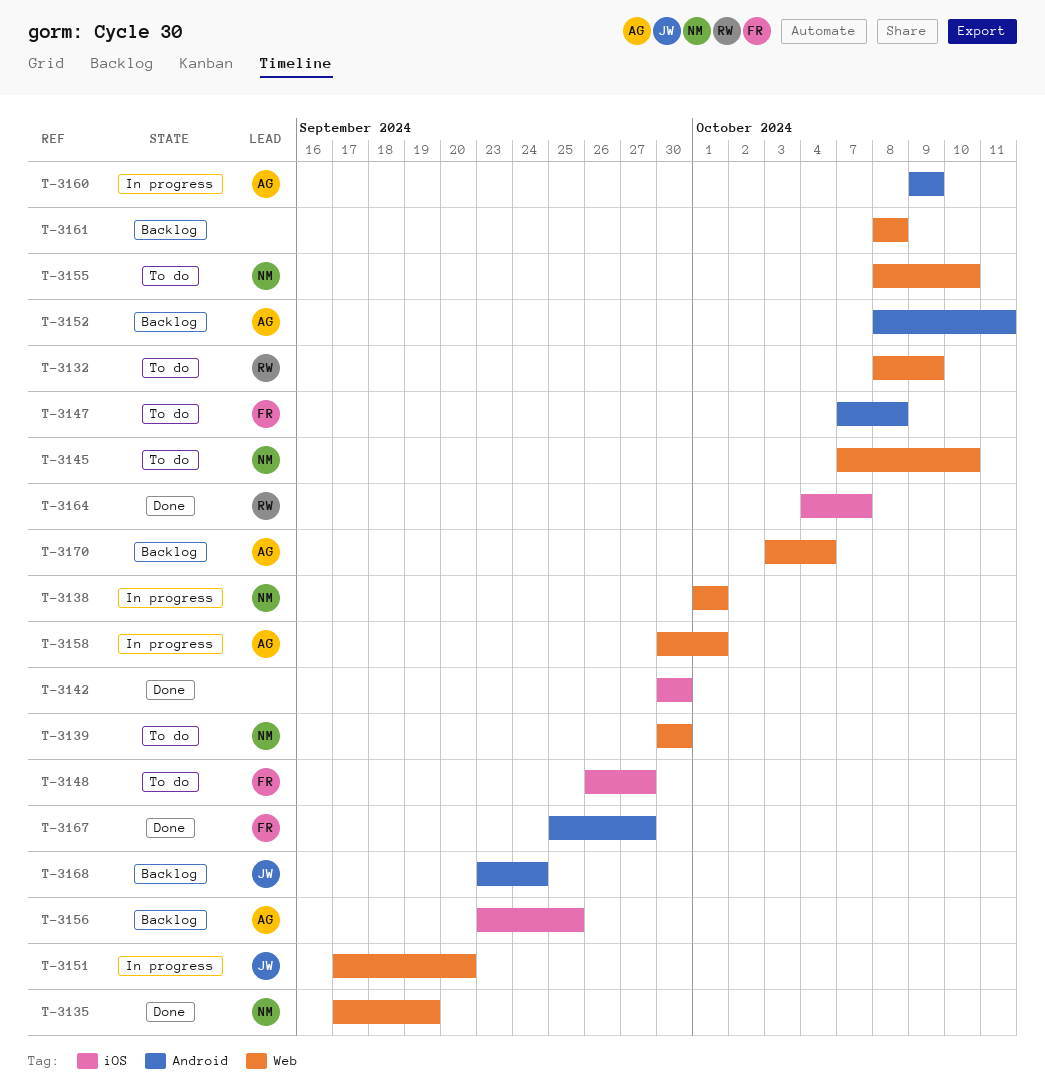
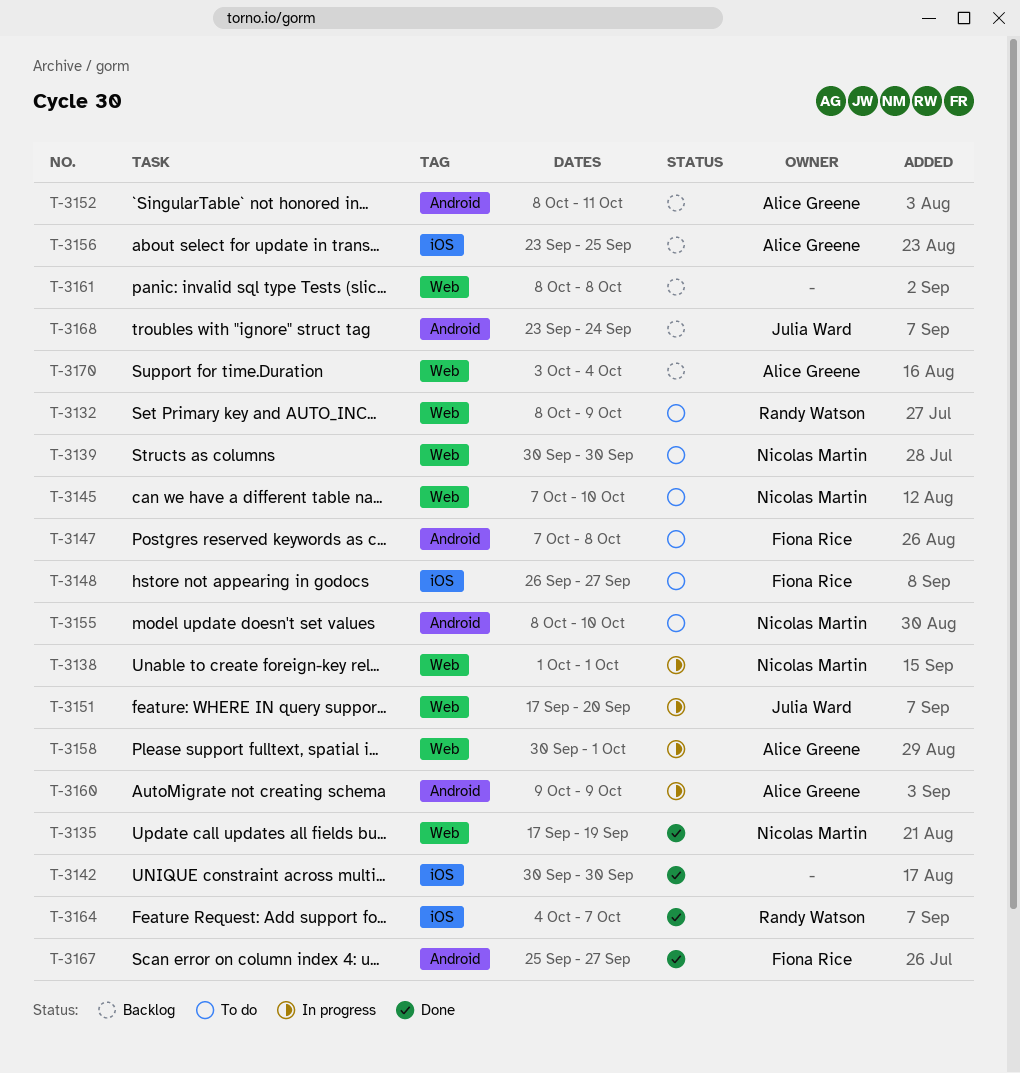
T-3155, label: Web -> Android

